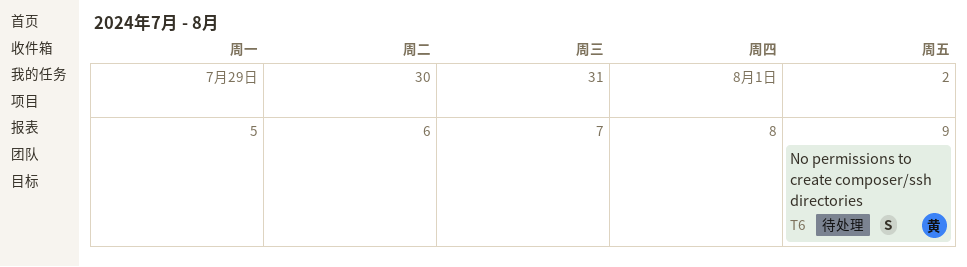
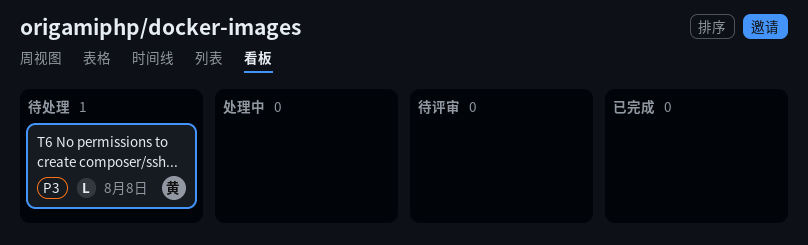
T6, estimate: S -> L
T6, due: Aug 9 -> Aug 8

